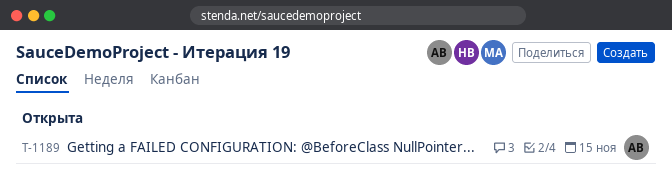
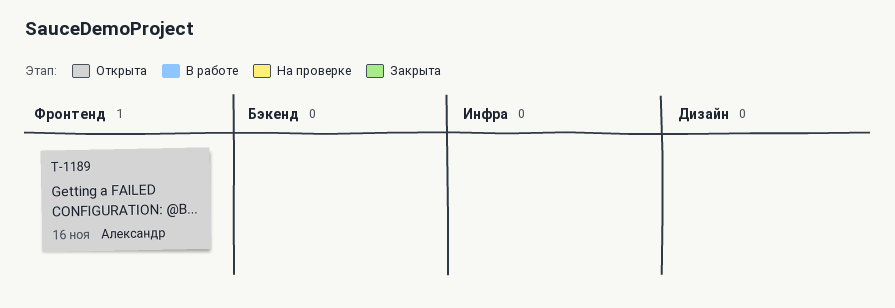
T-1189, due: Nov 15 -> Nov 16

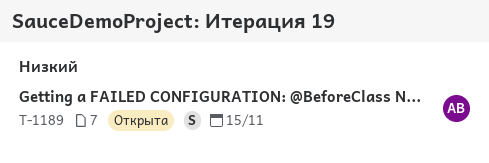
T-1189, due: Nov 16 -> Nov 15

